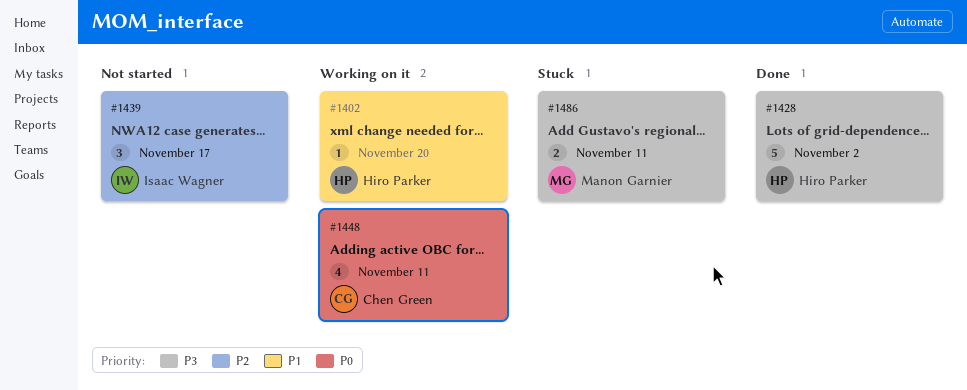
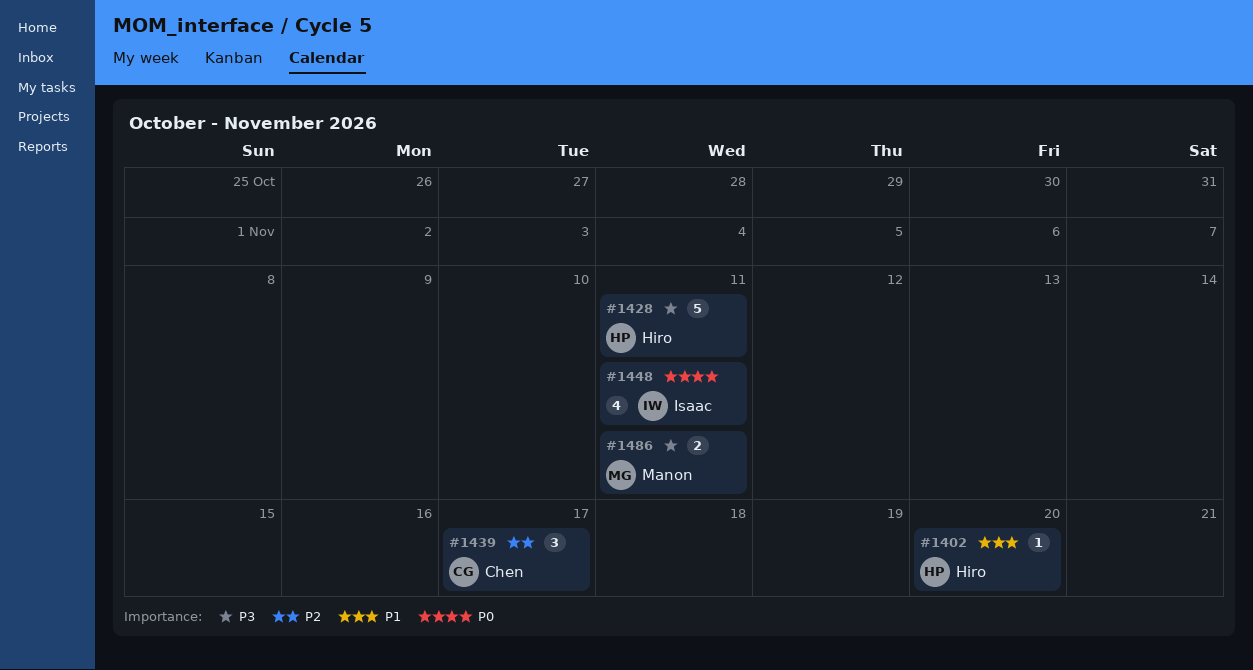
#1428, due: Nov 2 -> Nov 11
#1439, owner: Isaac Wagner -> Chen Green
#1448, owner: Chen Green -> Isaac Wagner

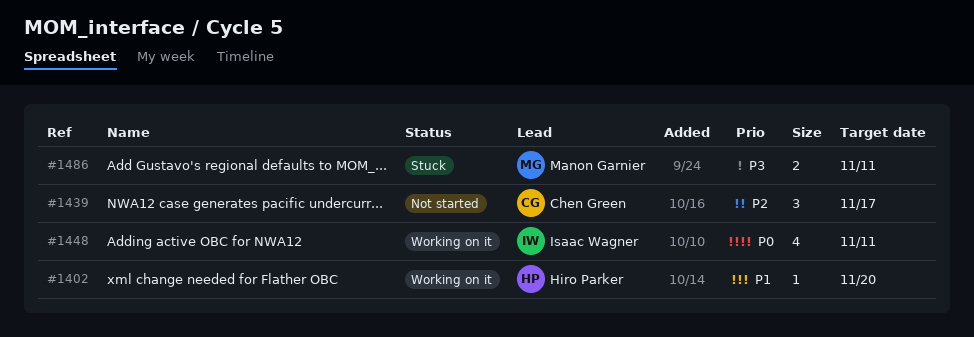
#1428: present -> none

